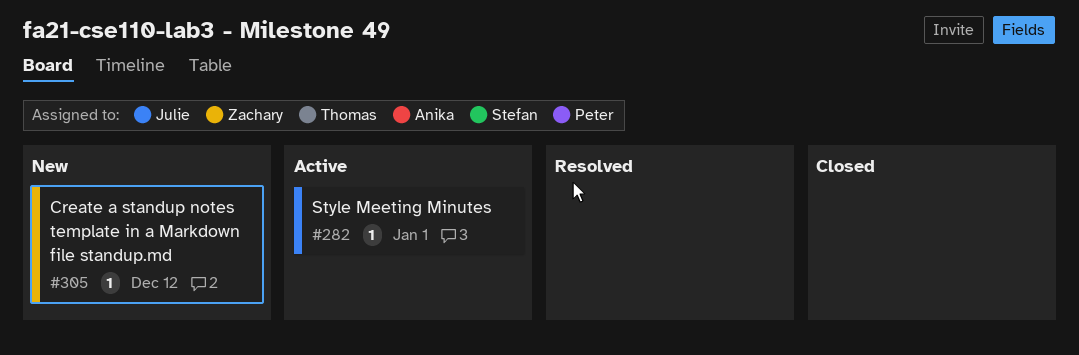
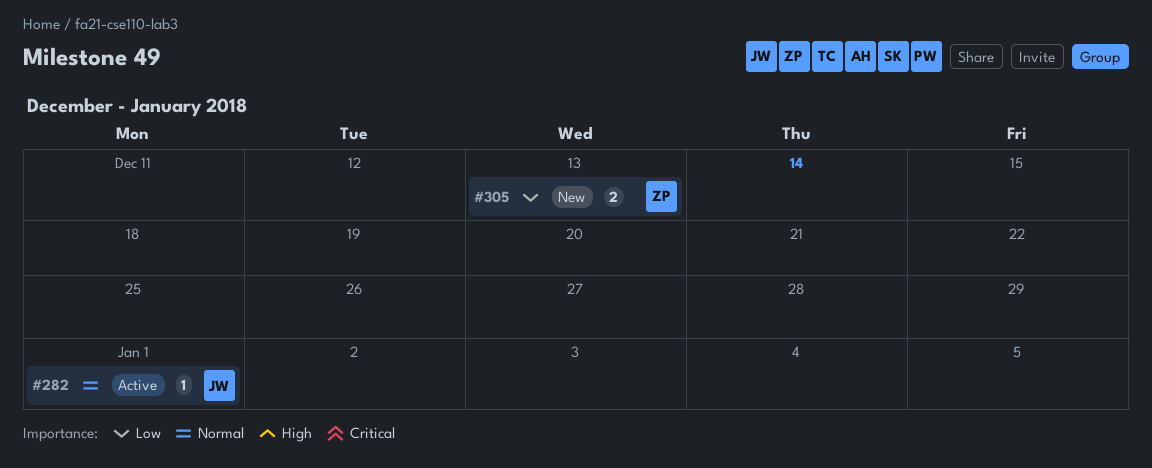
#305, estimate: 1 -> 2
#305, due: Dec 12 -> Dec 13

